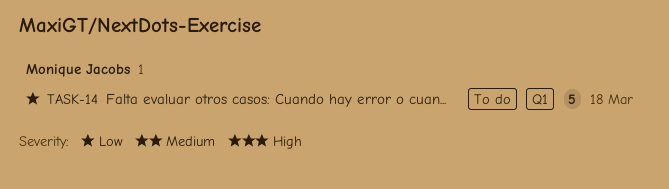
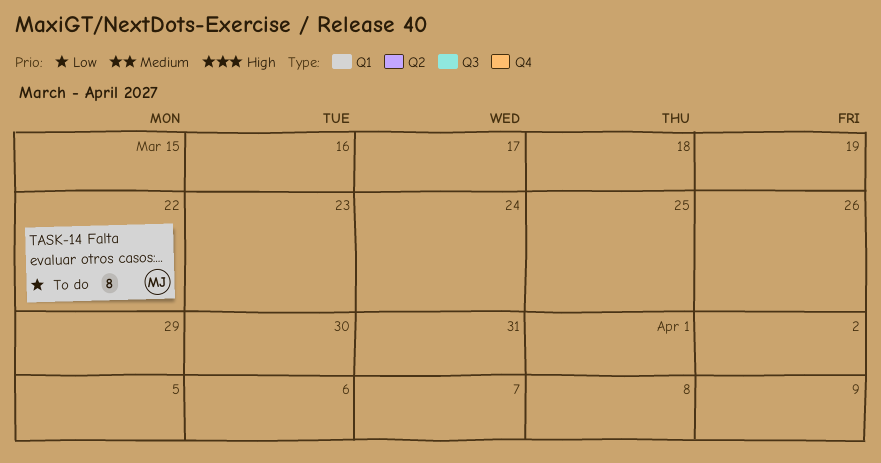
TASK-14, estimate: 5 -> 8
TASK-14, due: Mar 18 -> Mar 22

